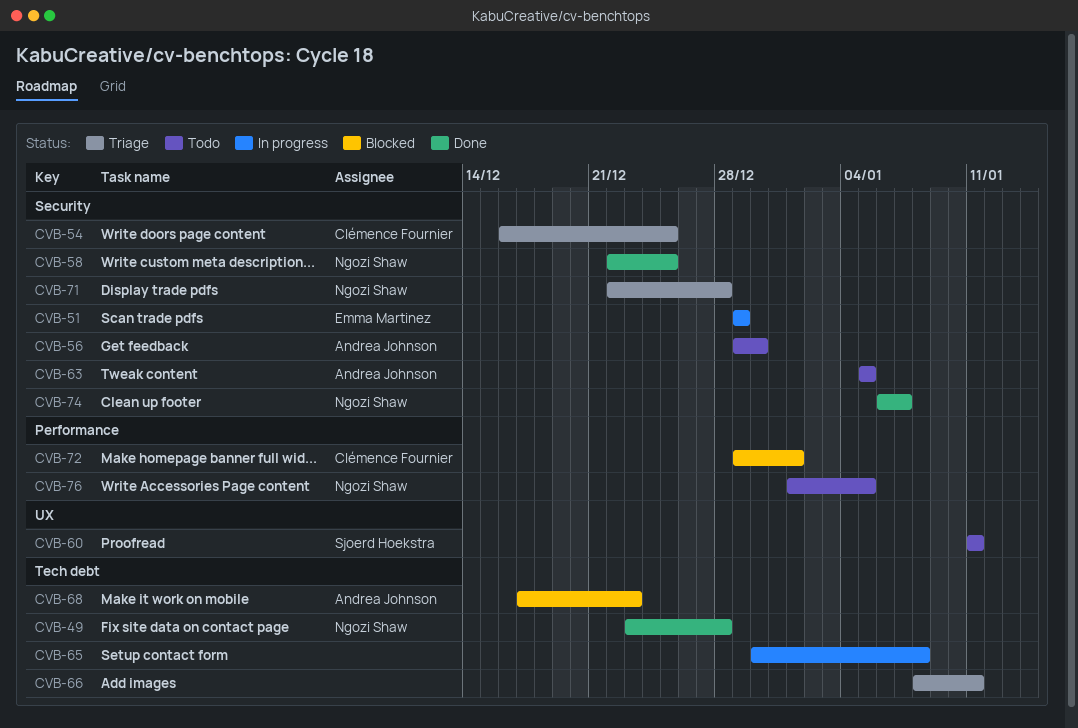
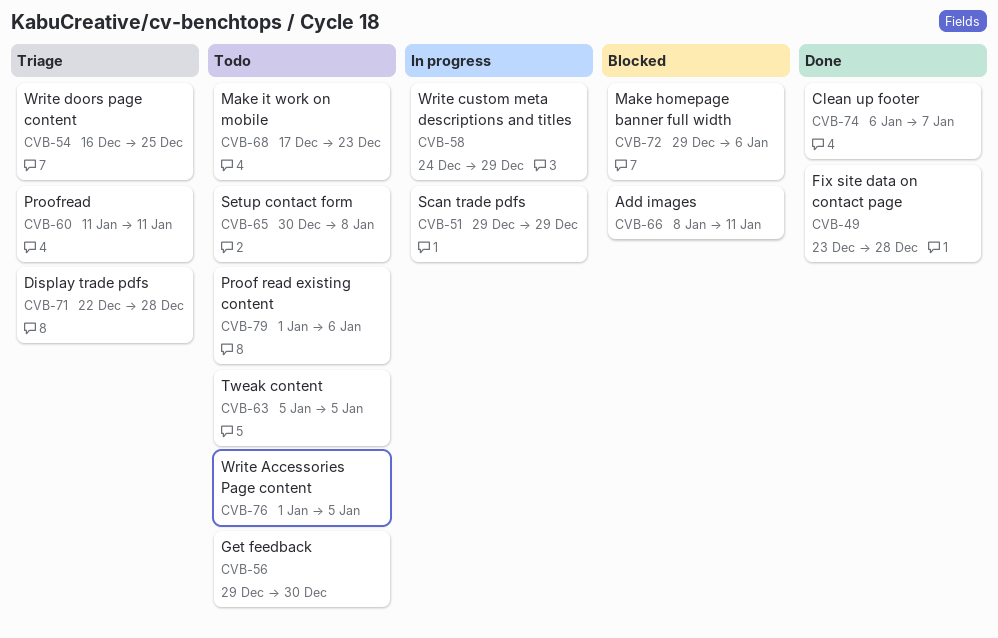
CVB-58, status: Done -> In progress
CVB-58, start: Dec 22 -> Dec 24
CVB-58, due: Dec 25 -> Dec 29
CVB-60, status: Todo -> Triage
CVB-65, status: In progress -> Todo
CVB-66, status: Triage -> Blocked
CVB-68, status: Blocked -> Todo
CVB-72, due: Jan 1 -> Jan 6
CVB-79: none -> present

